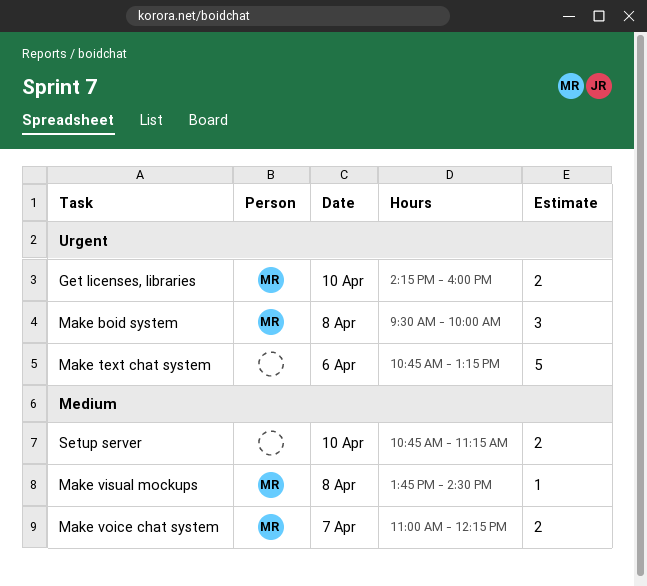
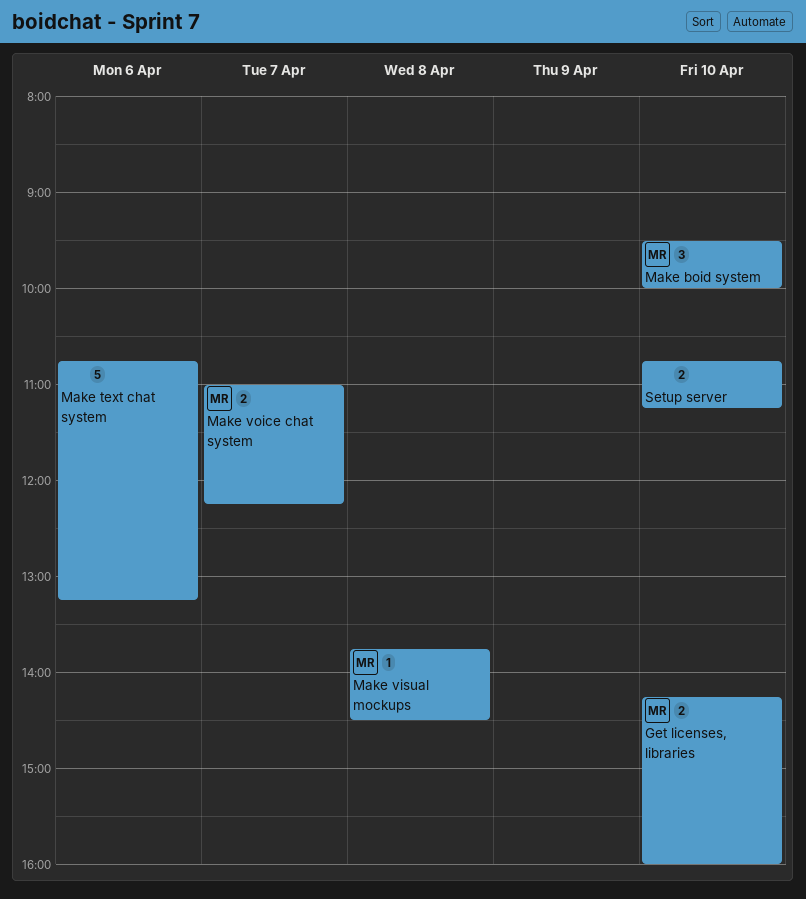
Make boid system, day: Apr 8 -> Apr 10

